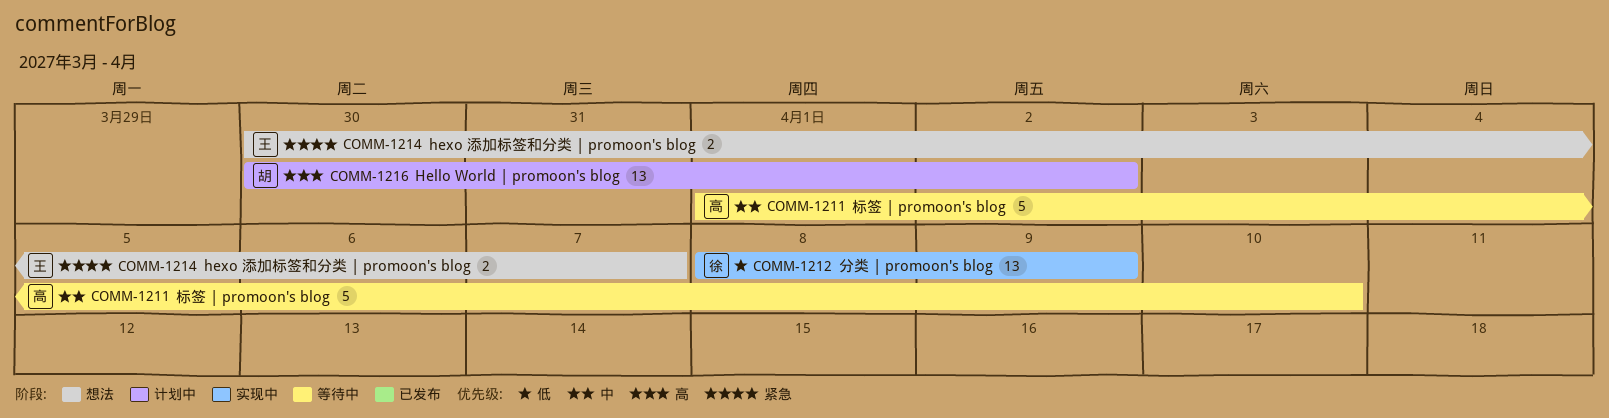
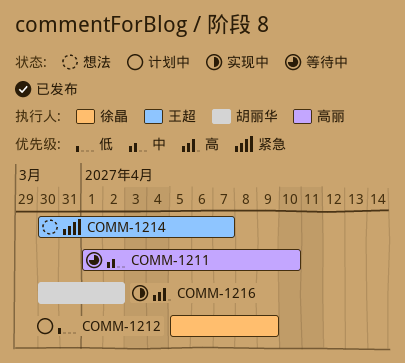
COMM-1212, status: 实现中 -> 计划中
COMM-1212, start: Apr 8 -> Apr 5
COMM-1216, status: 计划中 -> 实现中

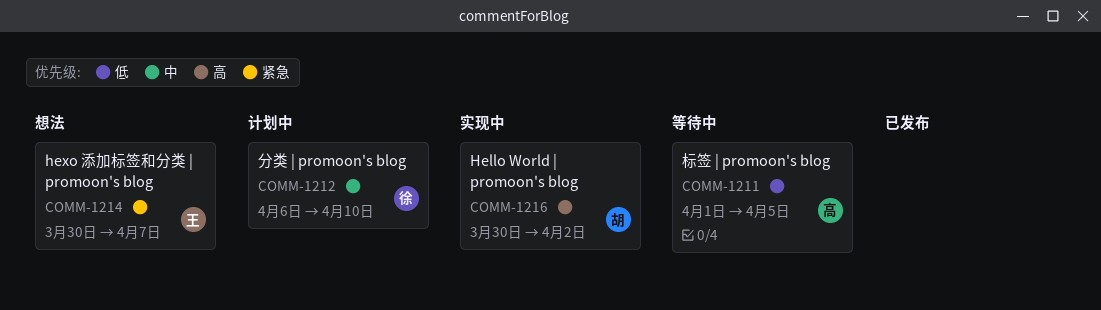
COMM-1211, priority: 中 -> 低
COMM-1211, due: Apr 10 -> Apr 5
COMM-1212, priority: 低 -> 中
COMM-1212, start: Apr 5 -> Apr 6
COMM-1212, due: Apr 9 -> Apr 10

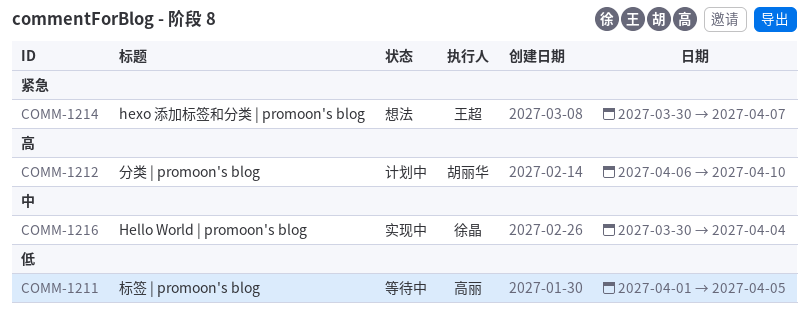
COMM-1212, owner: 徐晶 -> 胡丽华
COMM-1212, priority: 中 -> 高
COMM-1216, owner: 胡丽华 -> 徐晶
COMM-1216, priority: 高 -> 中
COMM-1216, due: Apr 2 -> Apr 4

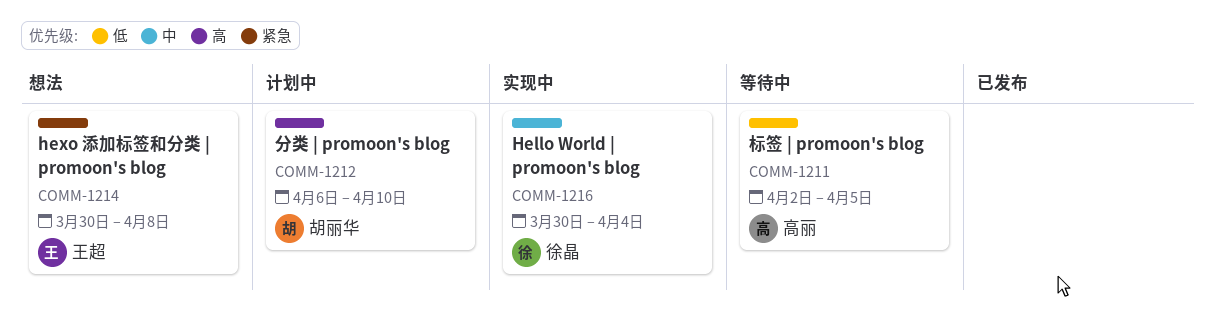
COMM-1211, start: Apr 1 -> Apr 2
COMM-1214, due: Apr 7 -> Apr 8

